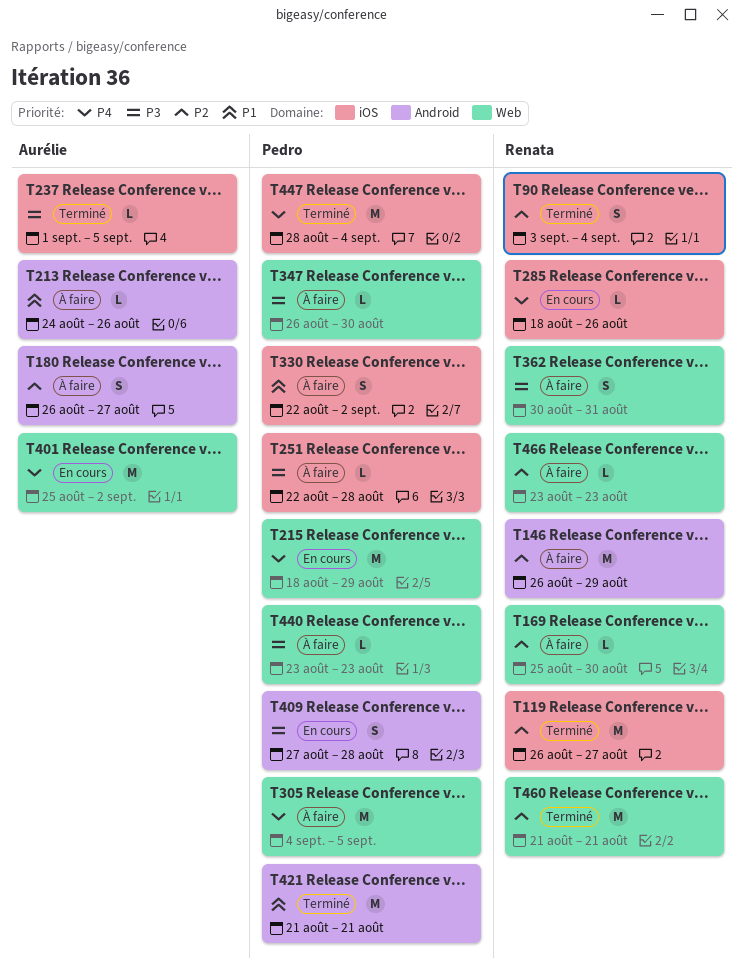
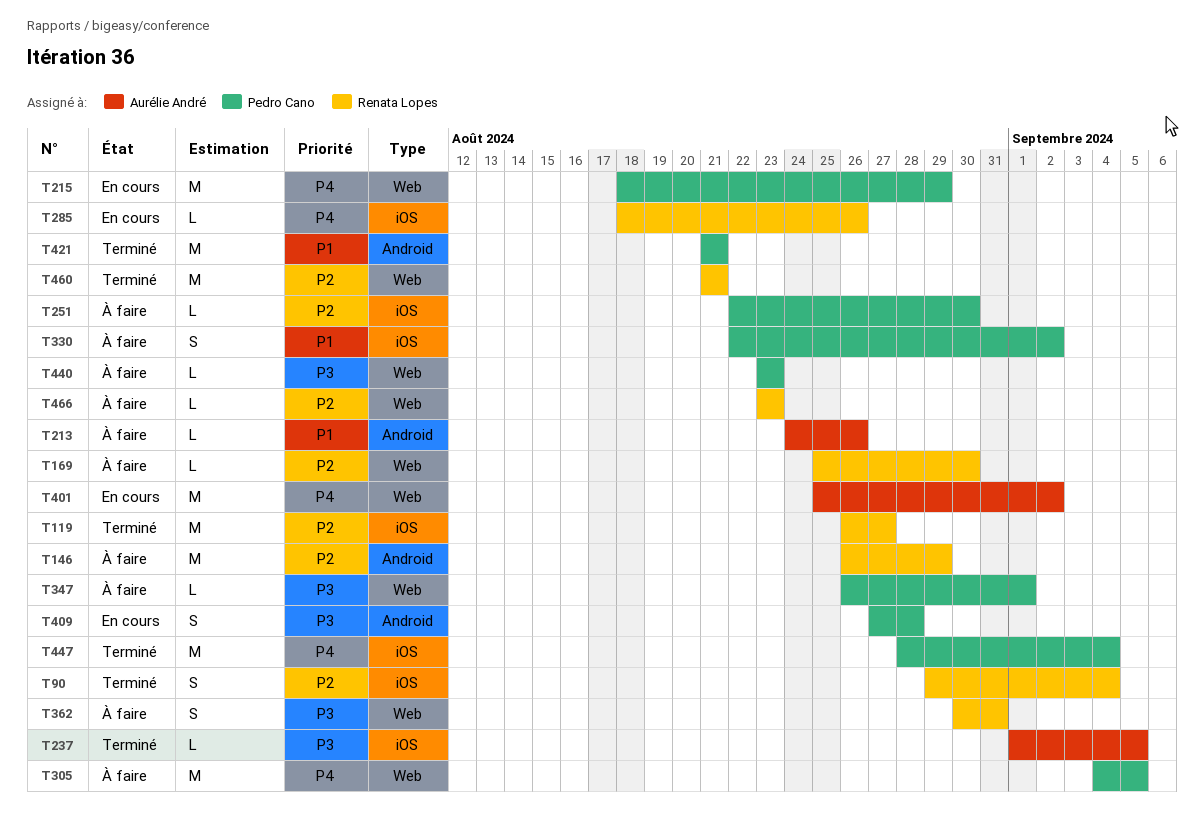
T90, start: Sep 3 -> Aug 29
T180: present -> none
T251, priority: P3 -> P2
T251, due: Aug 28 -> Aug 30
T347, due: Aug 30 -> Sep 1

